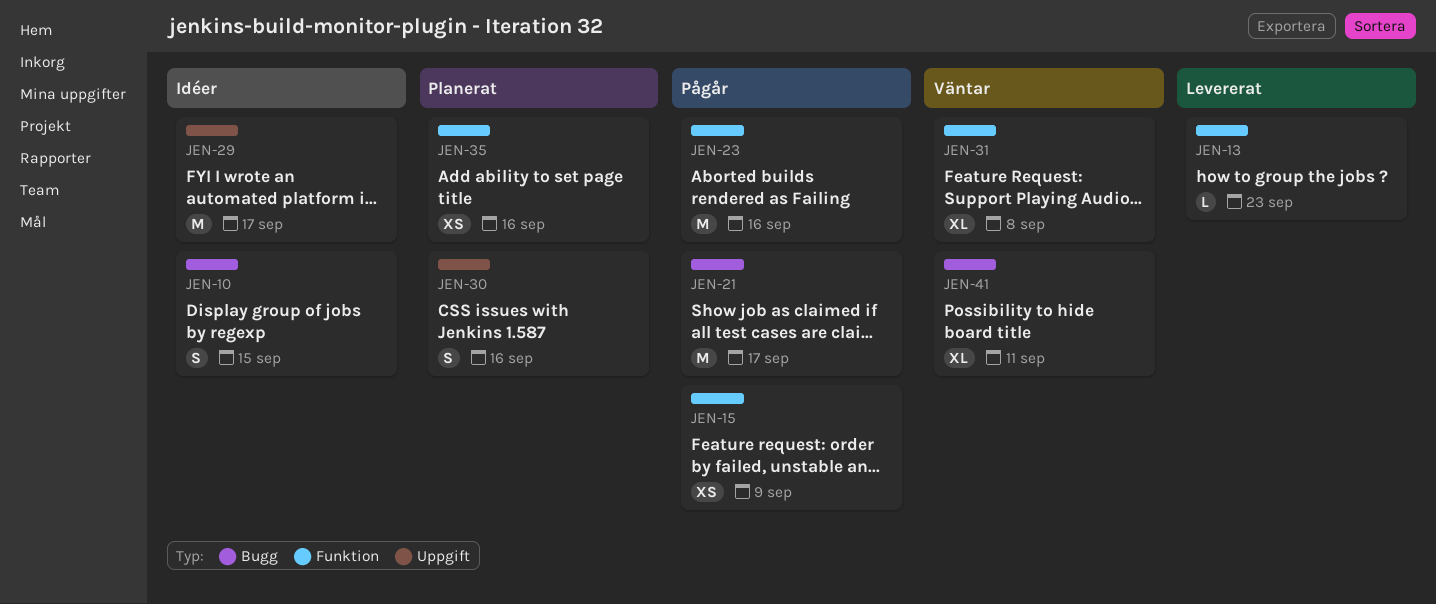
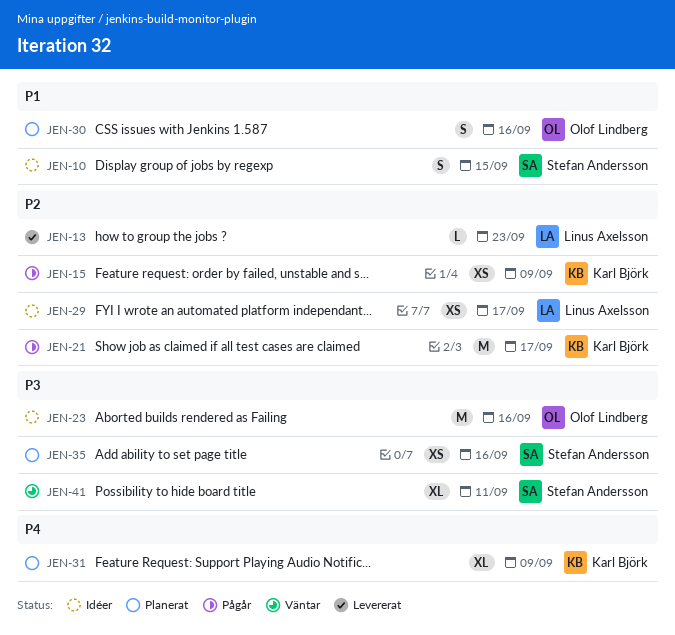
JEN-23, status: Pågår -> Idéer
JEN-29, estimate: M -> XS
JEN-31, status: Väntar -> Planerat
JEN-31, due: Sep 8 -> Sep 9

